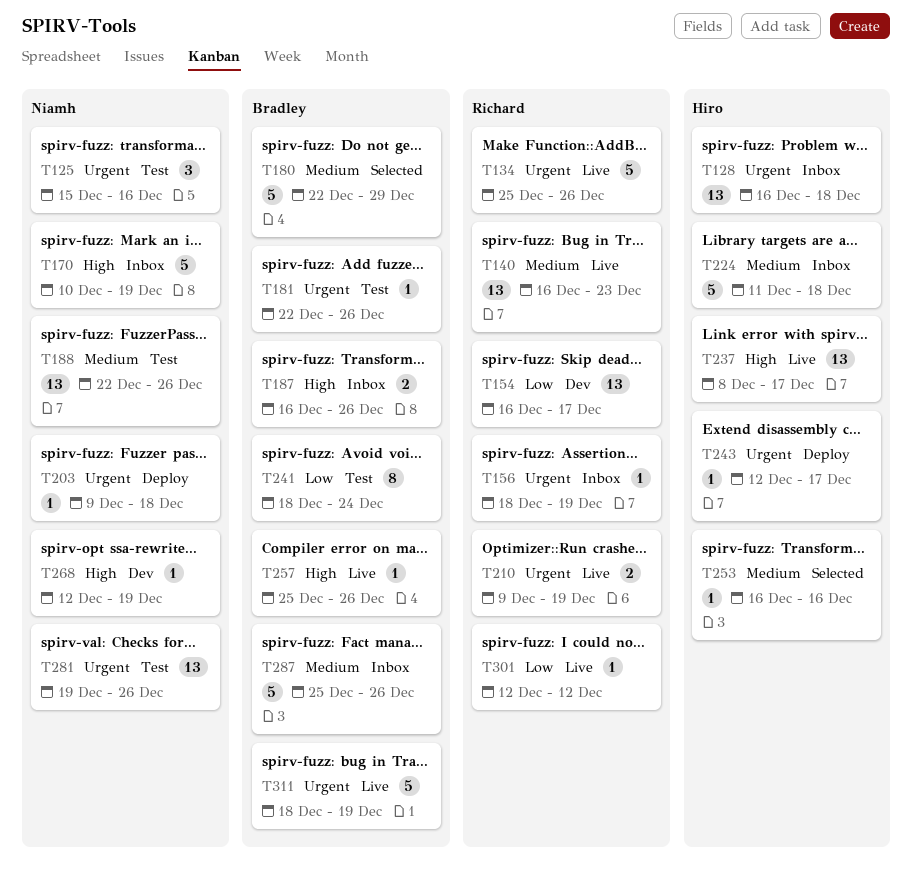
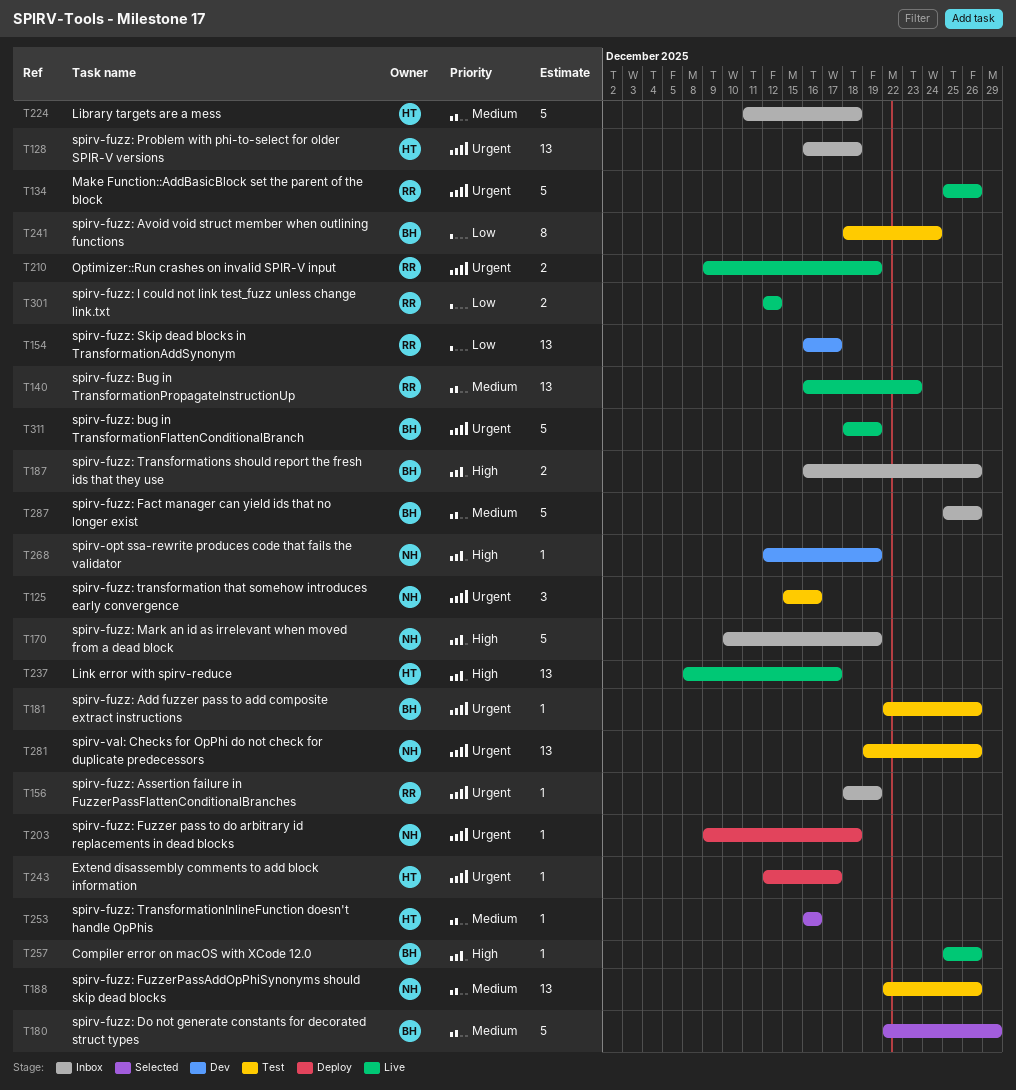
T301, estimate: 1 -> 2

